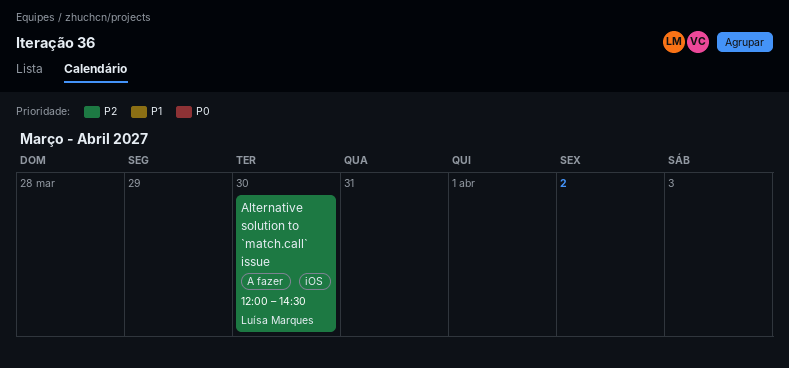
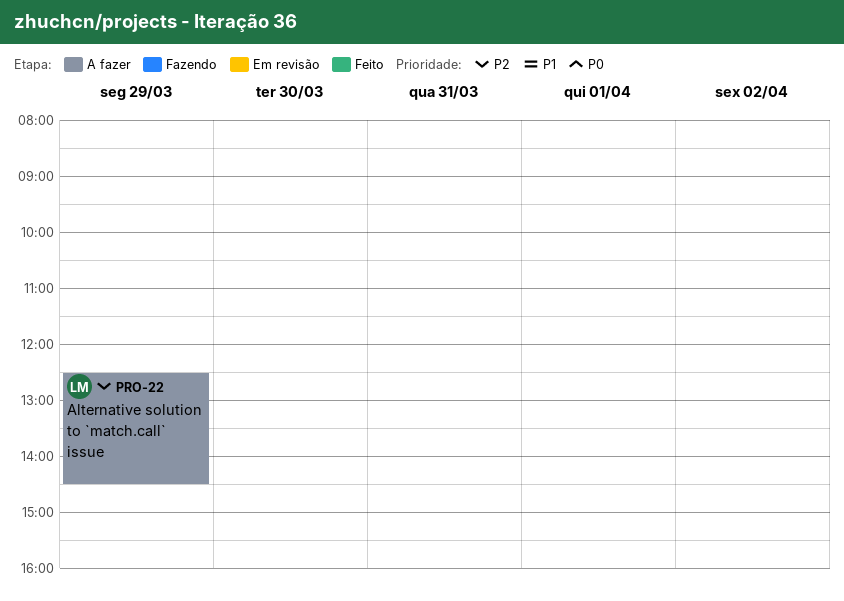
Alternative solution to `match.call` issue, day: Mar 30 -> Mar 29
Alternative solution to `match.call` issue, begins: 12:00 -> 12:30

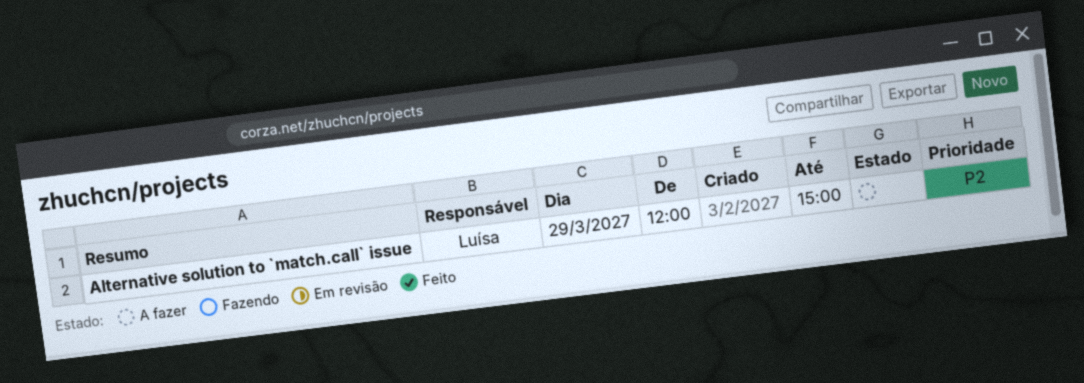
Alternative solution to `match.call` issue, begins: 12:30 -> 12:00
Alternative solution to `match.call` issue, ends: 14:30 -> 15:00

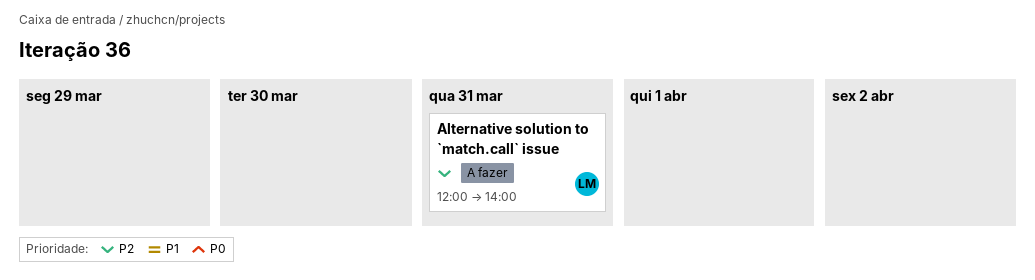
Alternative solution to `match.call` issue, day: Mar 29 -> Mar 31
Alternative solution to `match.call` issue, ends: 15:00 -> 14:00

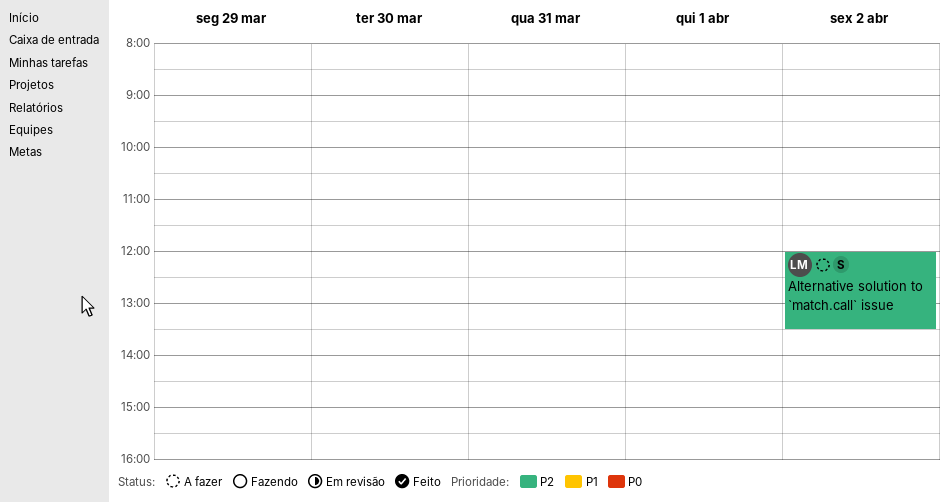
Alternative solution to `match.call` issue, day: Mar 31 -> Apr 2
Alternative solution to `match.call` issue, ends: 14:00 -> 13:30

